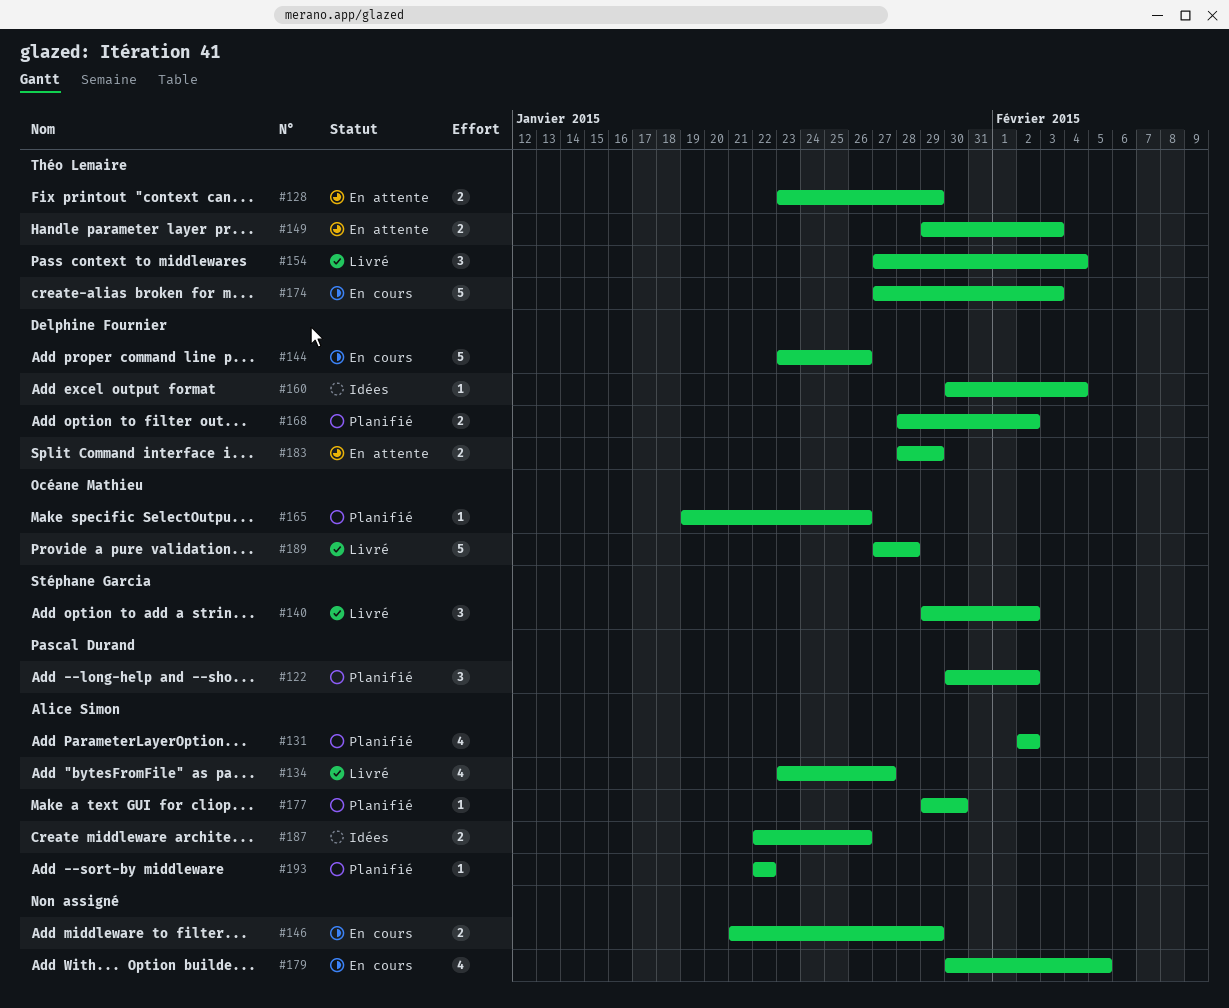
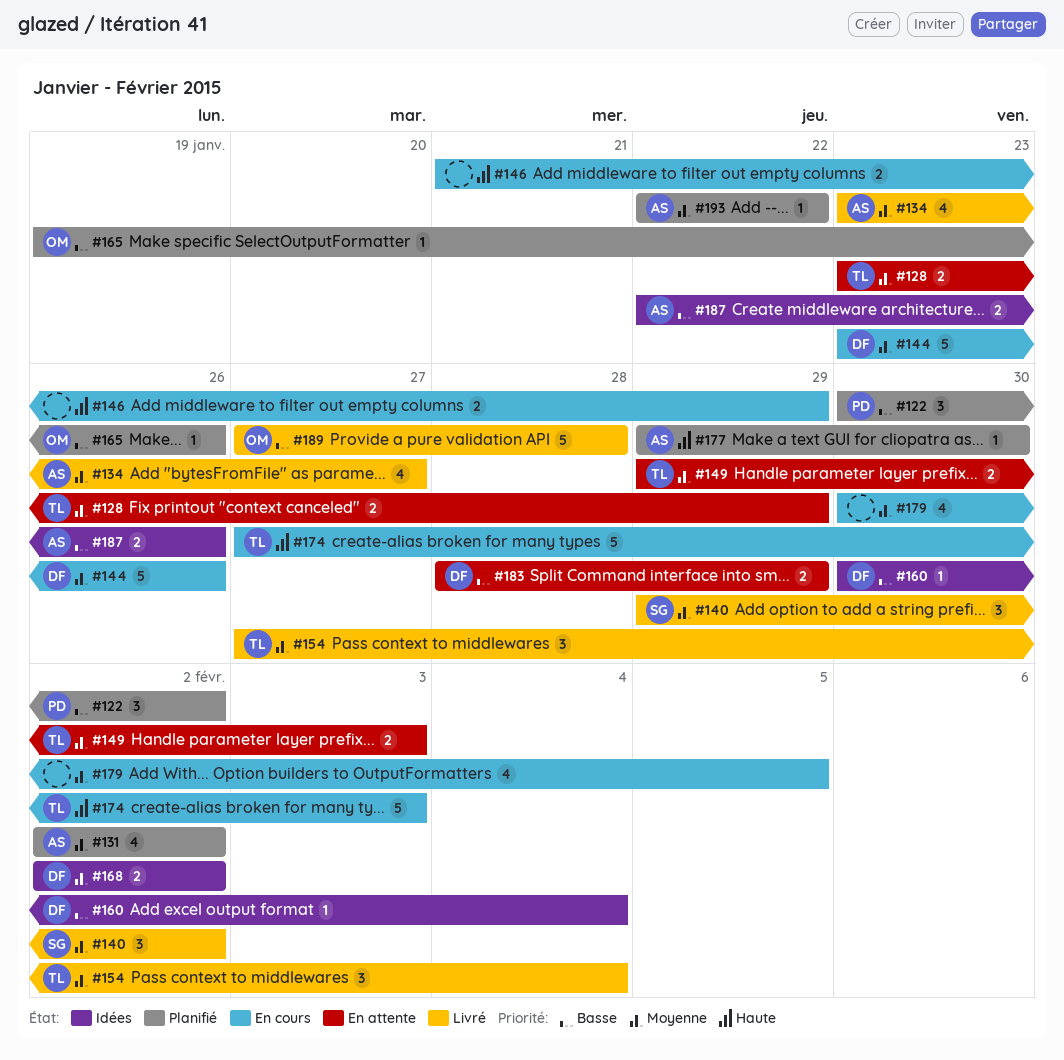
#168, status: Planifié -> Idées
#168, start: Jan 28 -> Feb 2

